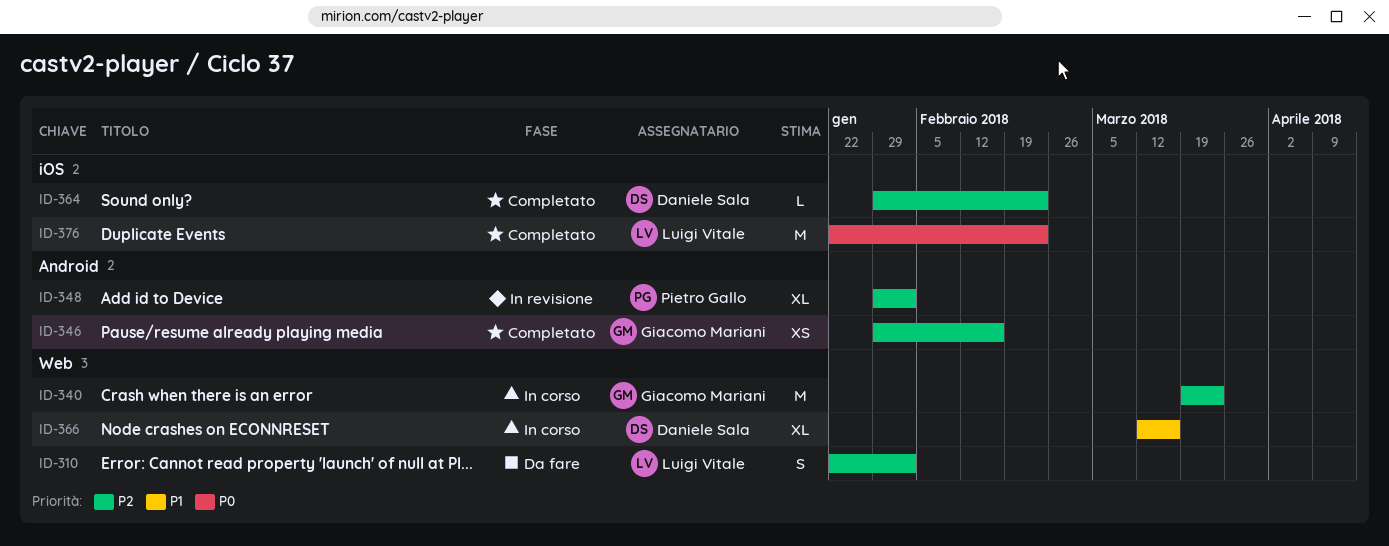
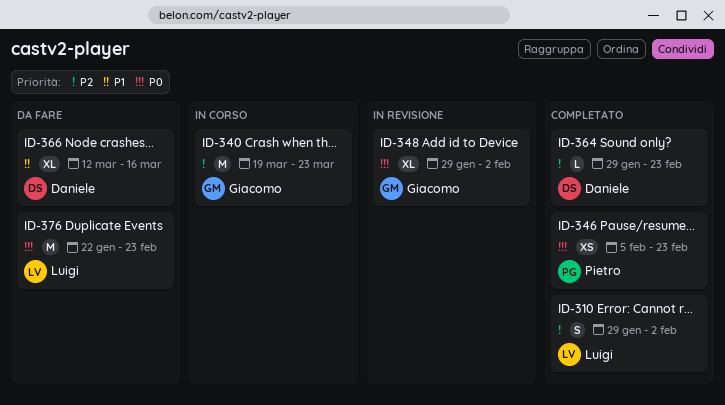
ID-310, status: Da fare -> Completato
ID-310, start: Jan 22 -> Jan 29
ID-346, owner: Giacomo Mariani -> Pietro Gallo
ID-346, priority: P2 -> P0
ID-346, start: Jan 29 -> Feb 5
ID-346, due: Feb 16 -> Feb 23
ID-348, owner: Pietro Gallo -> Giacomo Mariani
ID-348, priority: P2 -> P0
ID-366, status: In corso -> Da fare
ID-376, status: Completato -> Da fare

